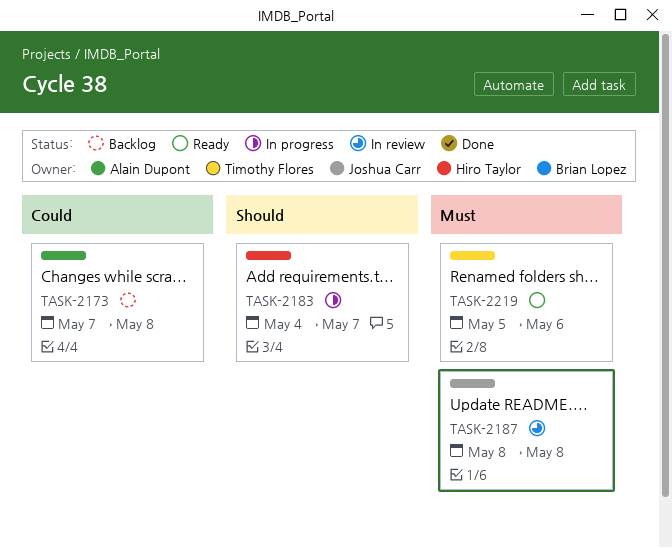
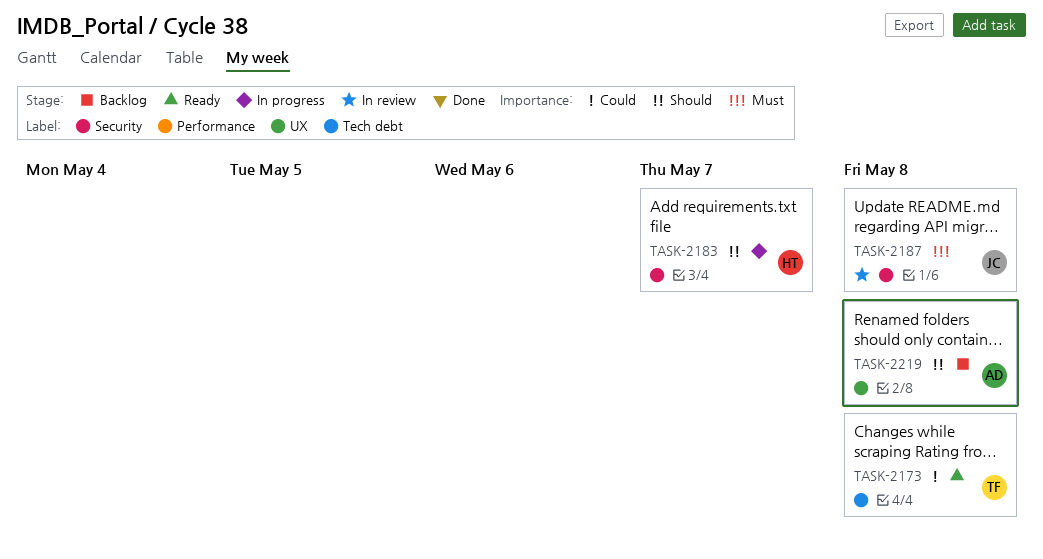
TASK-2173, status: Backlog -> Ready
TASK-2173, owner: Alain Dupont -> Timothy Flores
TASK-2219, status: Ready -> Backlog
TASK-2219, owner: Timothy Flores -> Alain Dupont
TASK-2219, priority: Must -> Should
TASK-2219, due: May 6 -> May 8

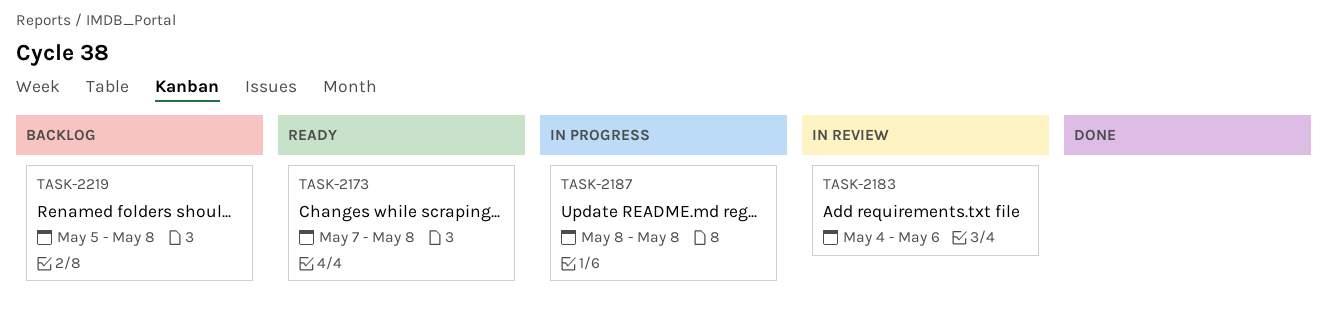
TASK-2183, status: In progress -> In review
TASK-2183, due: May 7 -> May 6
TASK-2187, status: In review -> In progress

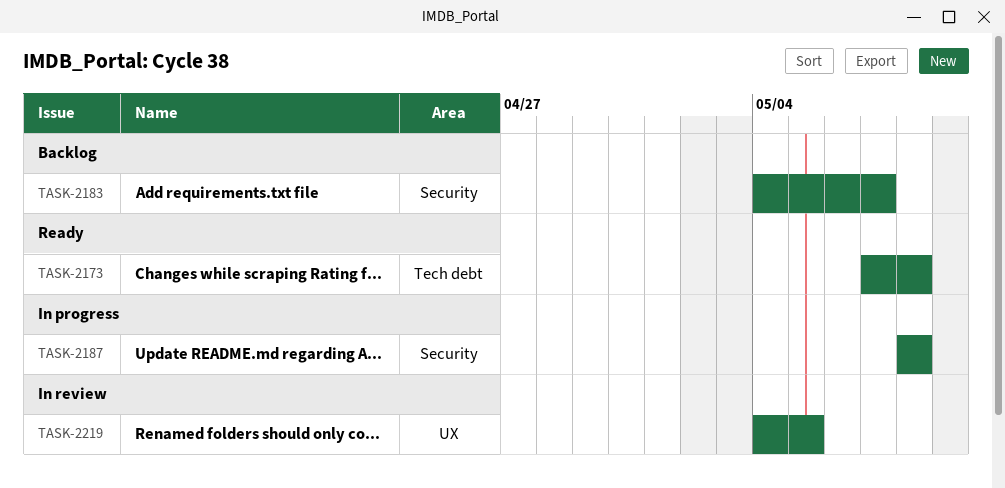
TASK-2183, status: In review -> Backlog
TASK-2183, due: May 6 -> May 7
TASK-2219, status: Backlog -> In review
TASK-2219, start: May 5 -> May 4
TASK-2219, due: May 8 -> May 5

